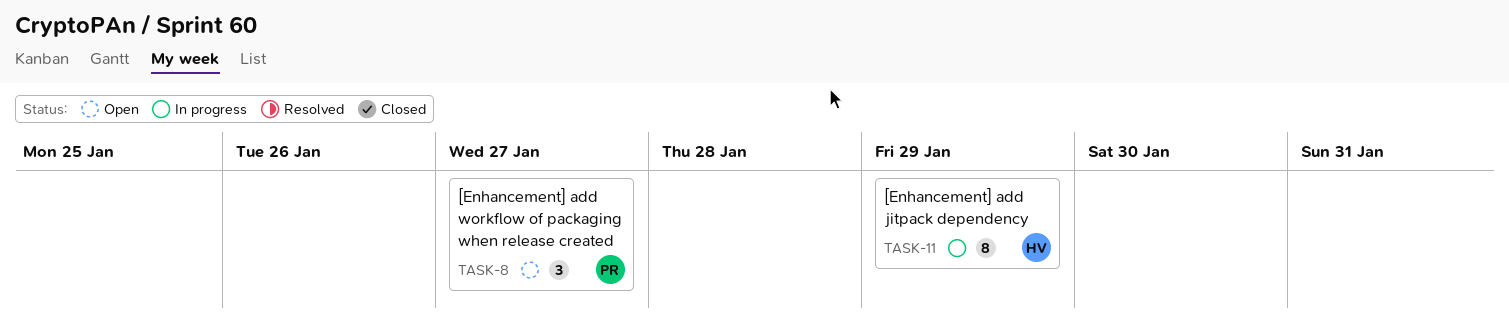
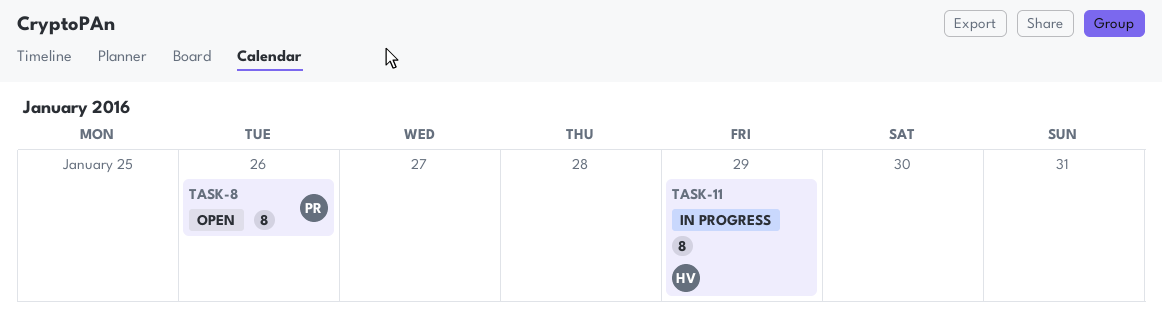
TASK-8, estimate: 3 -> 8
TASK-8, due: Jan 27 -> Jan 26

